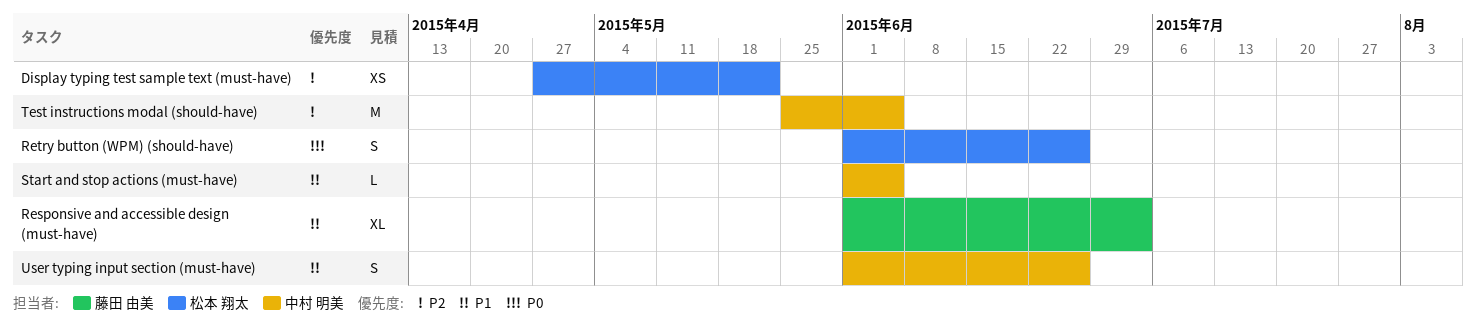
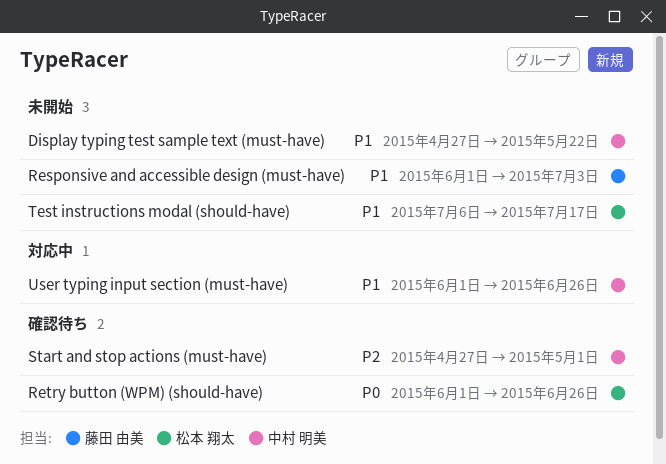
Display typing test sample text (must-have), owner: 松本 翔太 -> 中村 明美
Display typing test sample text (must-have), priority: P2 -> P1
Start and stop actions (must-have), priority: P1 -> P2
Start and stop actions (must-have), start: Jun 1 -> Apr 27
Start and stop actions (must-have), due: Jun 5 -> May 1
Test instructions modal (should-have), owner: 中村 明美 -> 松本 翔太
Test instructions modal (should-have), priority: P2 -> P1
Test instructions modal (should-have), start: May 25 -> Jul 6
Test instructions modal (should-have), due: Jun 5 -> Jul 17

